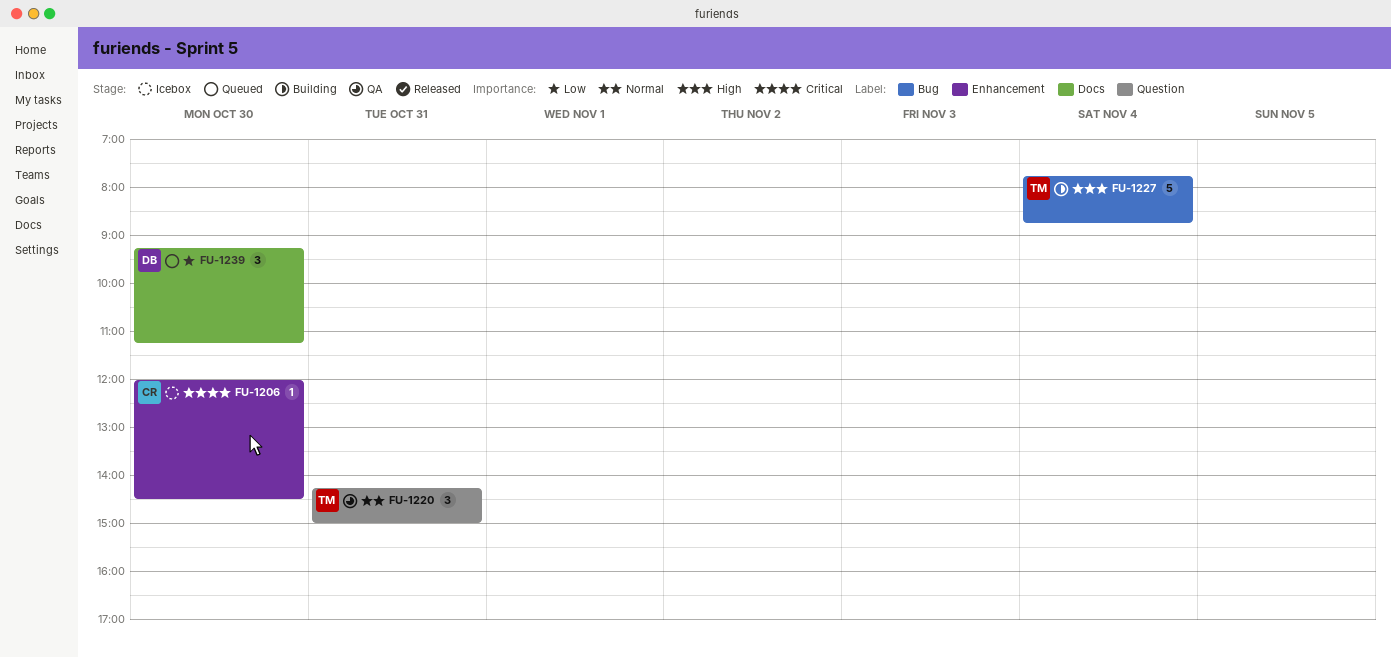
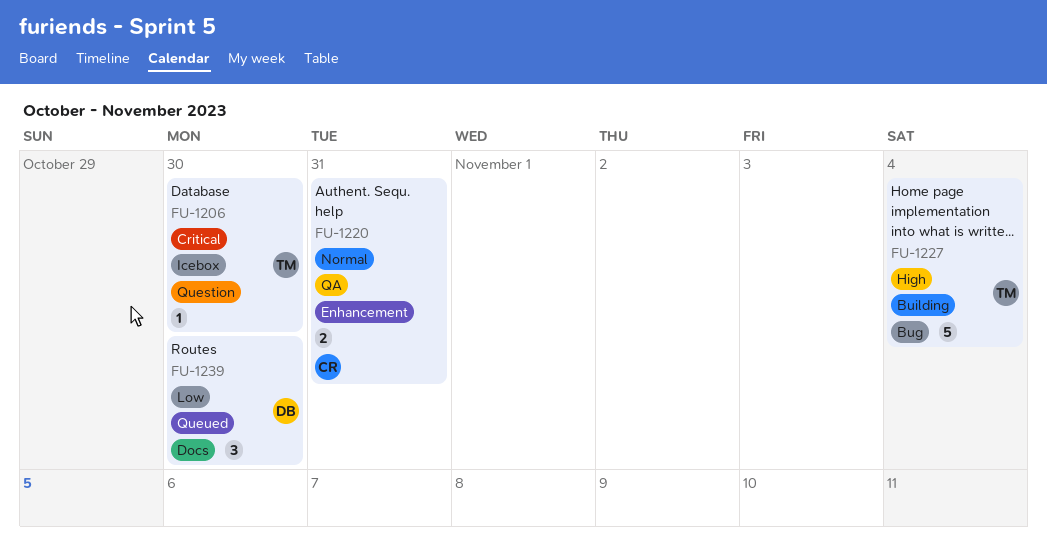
FU-1206, owner: CR -> TM
FU-1206, label: Enhancement -> Question
FU-1220, owner: TM -> CR
FU-1220, label: Question -> Enhancement
FU-1220, estimate: 3 -> 2

